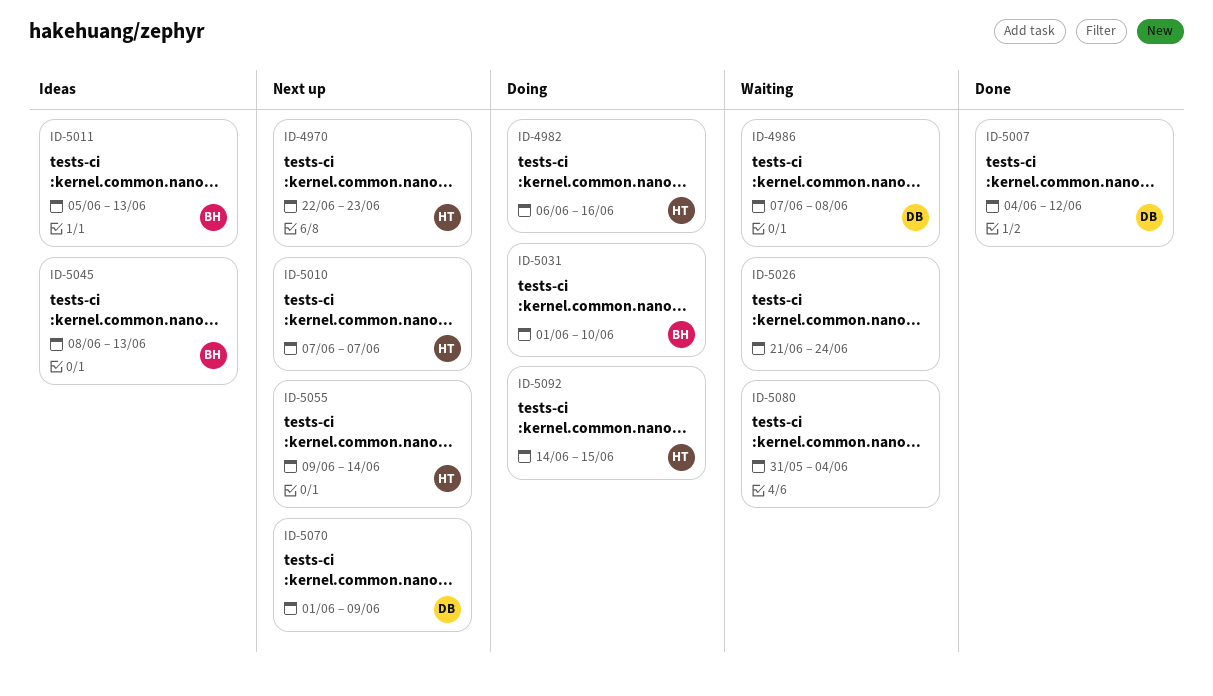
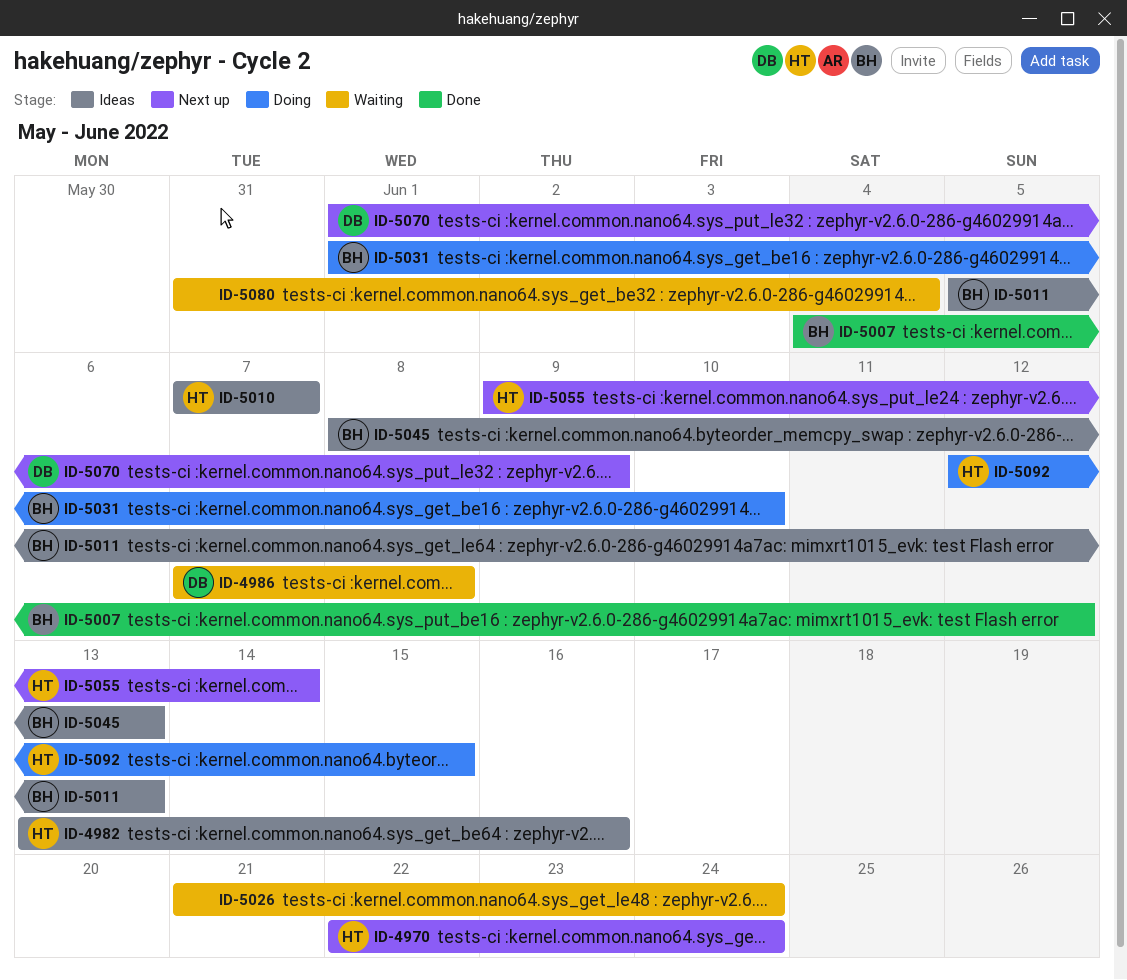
ID-4970, due: Jun 23 -> Jun 24
ID-4982, status: Doing -> Ideas
ID-4982, start: Jun 6 -> Jun 13
ID-5007, owner: DB -> BH
ID-5010, status: Next up -> Ideas
ID-5092, start: Jun 14 -> Jun 12

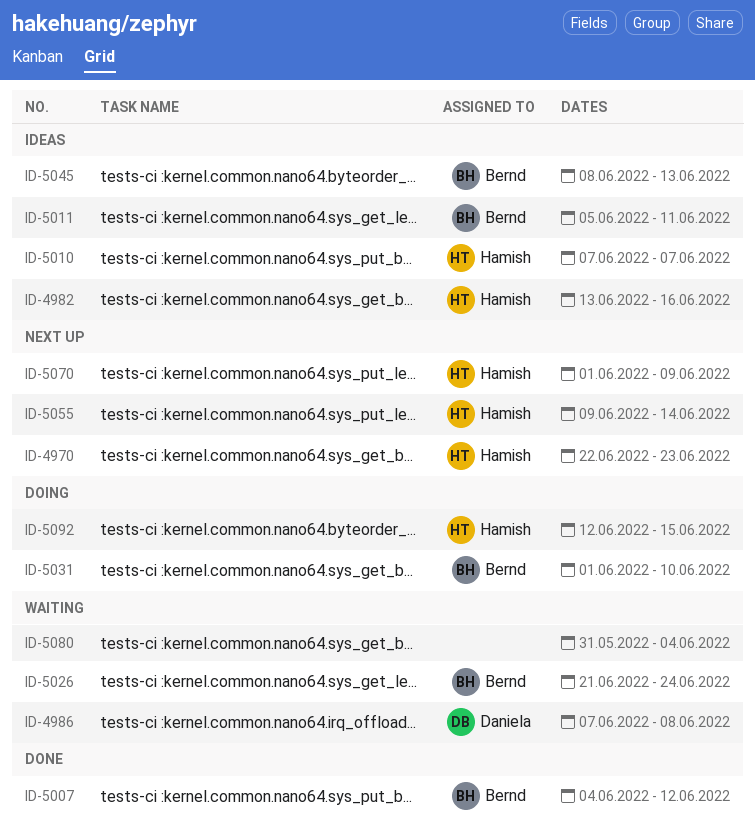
ID-4970, due: Jun 24 -> Jun 23
ID-5011, due: Jun 13 -> Jun 11
ID-5026, owner: none -> Bernd
ID-5070, owner: Daniela -> Hamish

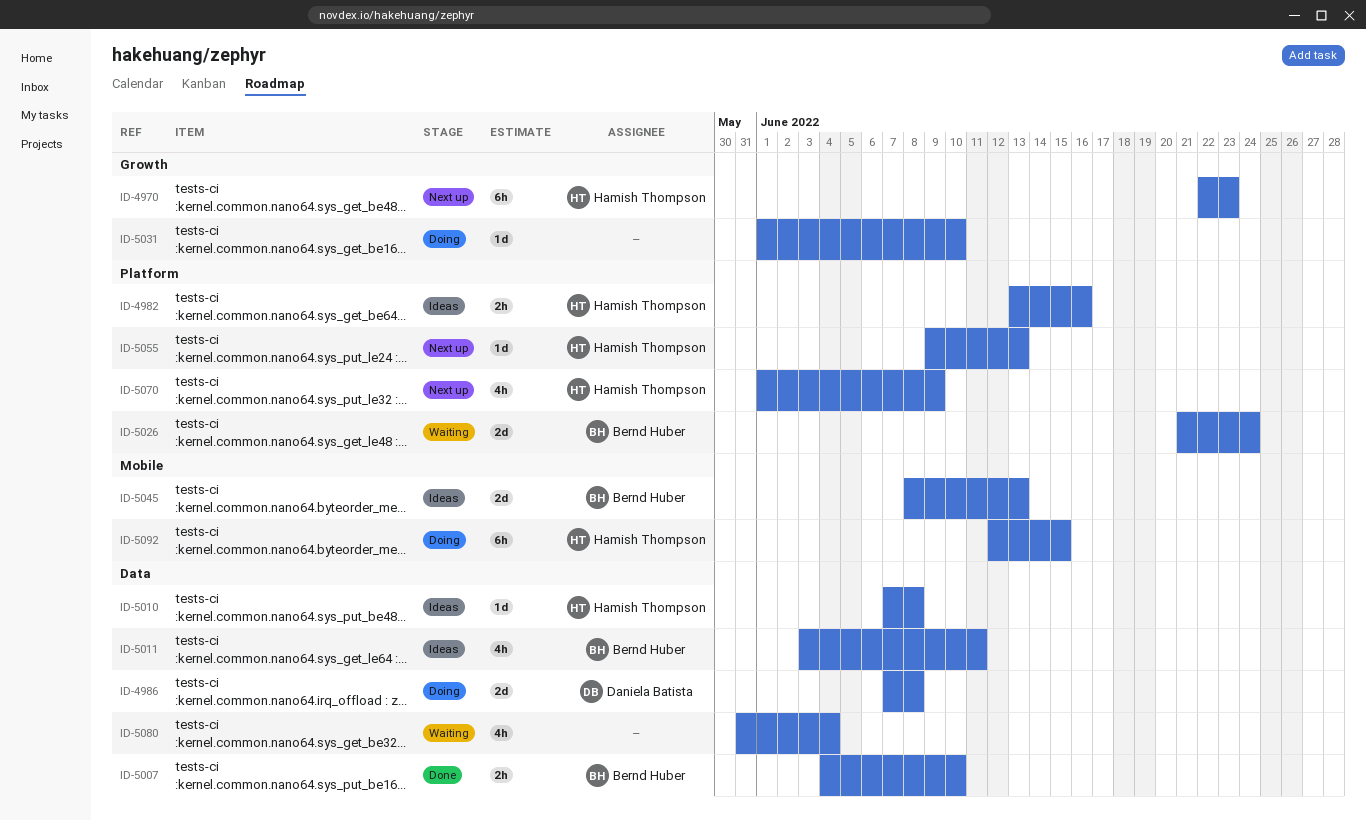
ID-4986, status: Waiting -> Doing
ID-5007, due: Jun 12 -> Jun 10
ID-5010, due: Jun 7 -> Jun 8
ID-5011, start: Jun 5 -> Jun 3
ID-5031, owner: Bernd Huber -> none
ID-5055, due: Jun 14 -> Jun 13

